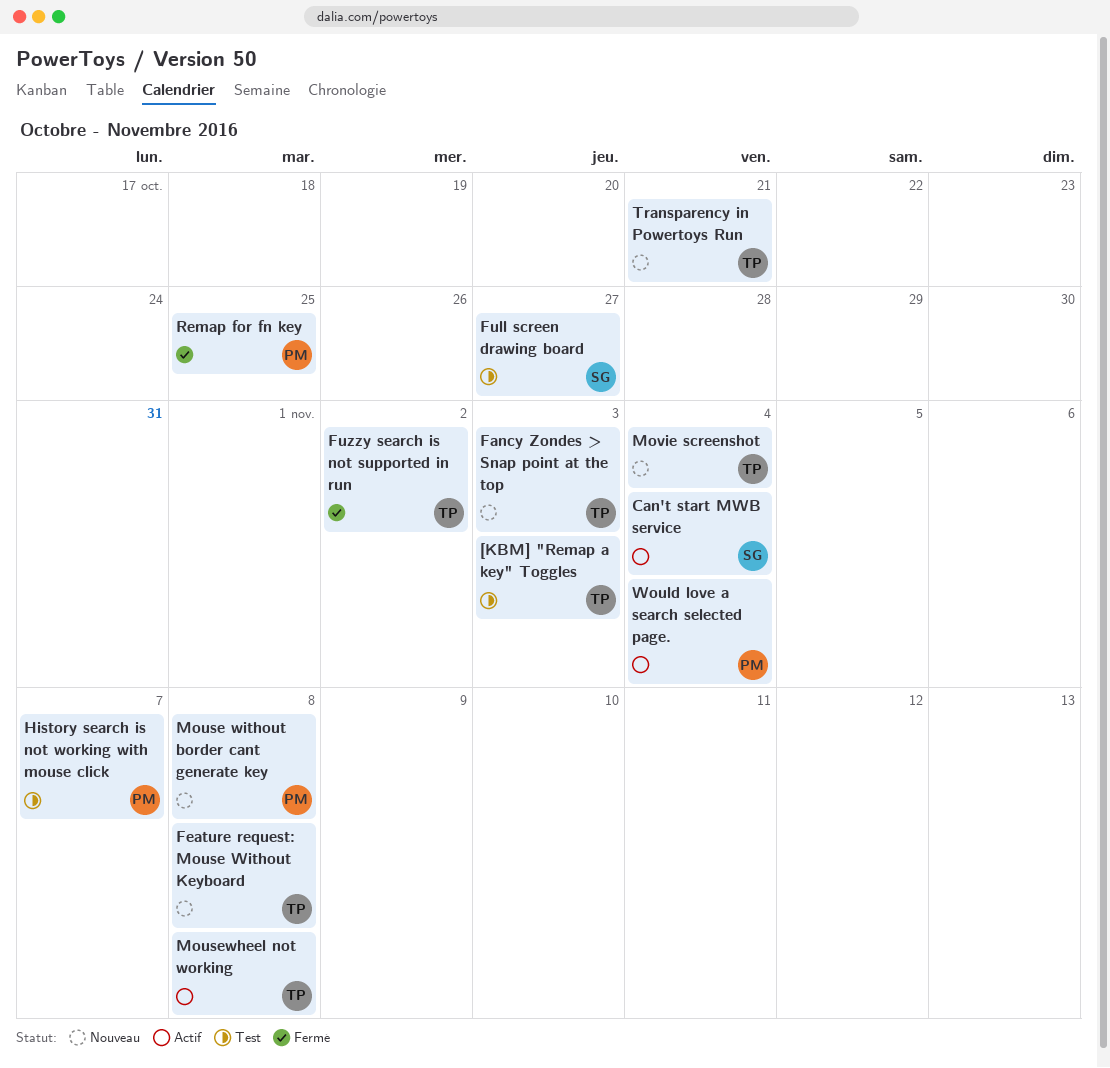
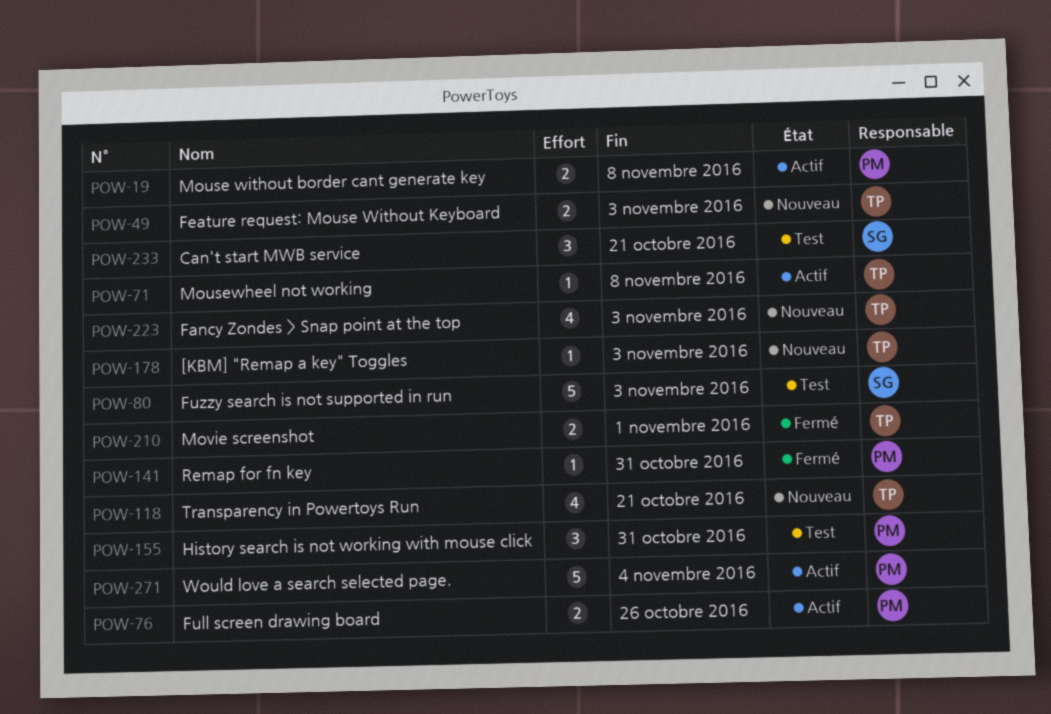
[KBM] "Remap a key" Toggles, status: Test -> Nouveau
Can't start MWB service, status: Actif -> Test
Can't start MWB service, due: Nov 4 -> Oct 21
Feature request: Mouse Without Keyboard, due: Nov 8 -> Nov 3
Full screen drawing board, status: Test -> Actif
Full screen drawing board, owner: SG -> PM
Full screen drawing board, due: Oct 27 -> Oct 26
Fuzzy search is not supported in run, status: Fermé -> Test
Fuzzy search is not supported in run, owner: TP -> SG
Fuzzy search is not supported in run, due: Nov 2 -> Nov 3
History search is not working with mouse click, due: Nov 7 -> Oct 31
Mouse without border cant generate key, status: Nouveau -> Actif
Movie screenshot, status: Nouveau -> Fermé
Movie screenshot, due: Nov 4 -> Nov 1
Remap for fn key, due: Oct 25 -> Oct 31

